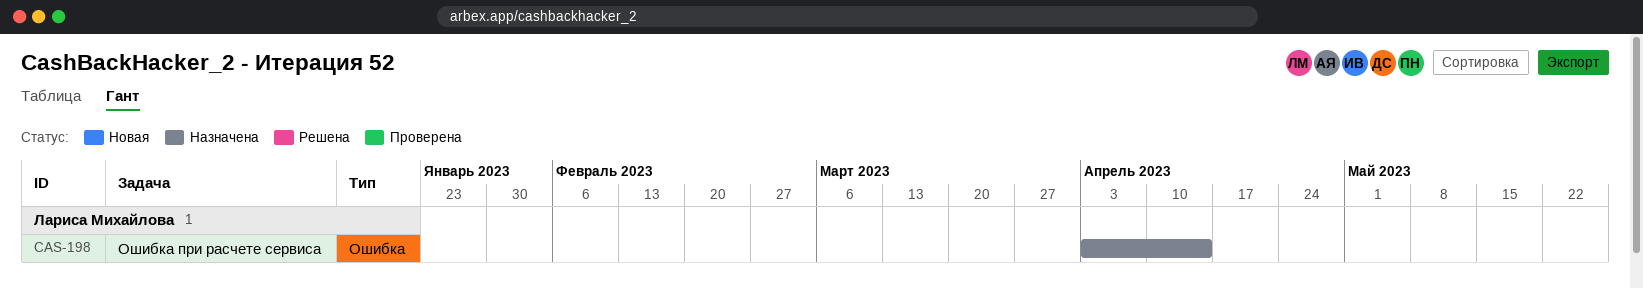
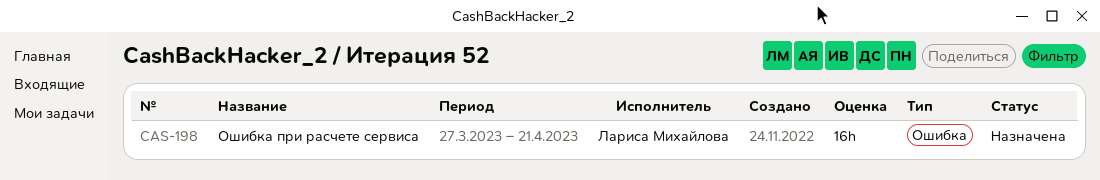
CAS-198, start: Apr 3 -> Mar 27
CAS-198, due: Apr 14 -> Apr 21

